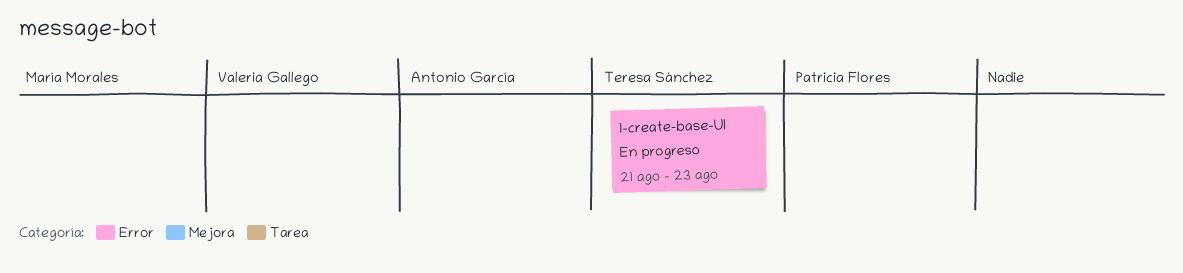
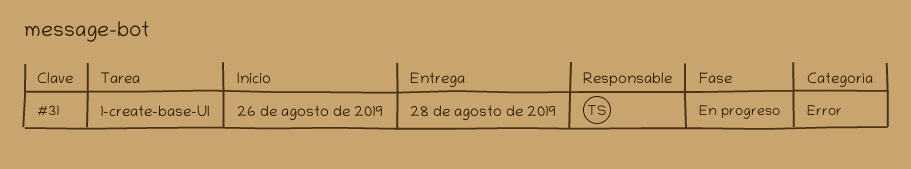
1-create-base-UI, start: Aug 21 -> Aug 26
1-create-base-UI, due: Aug 23 -> Aug 28

